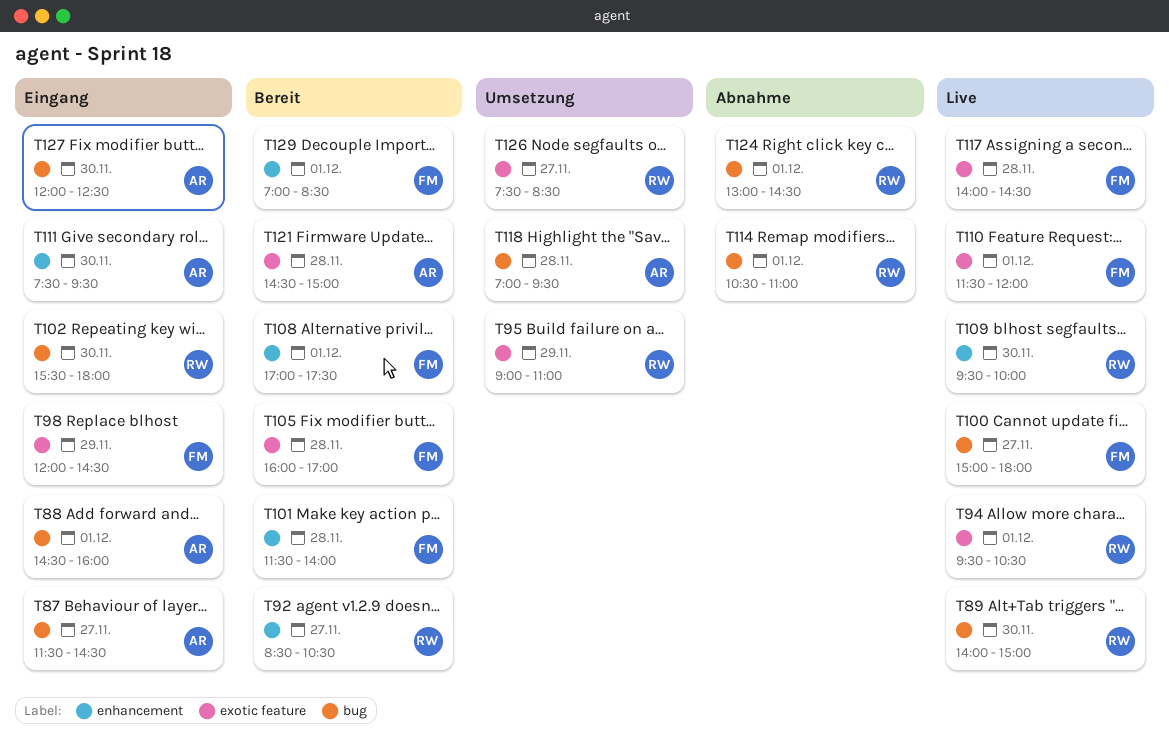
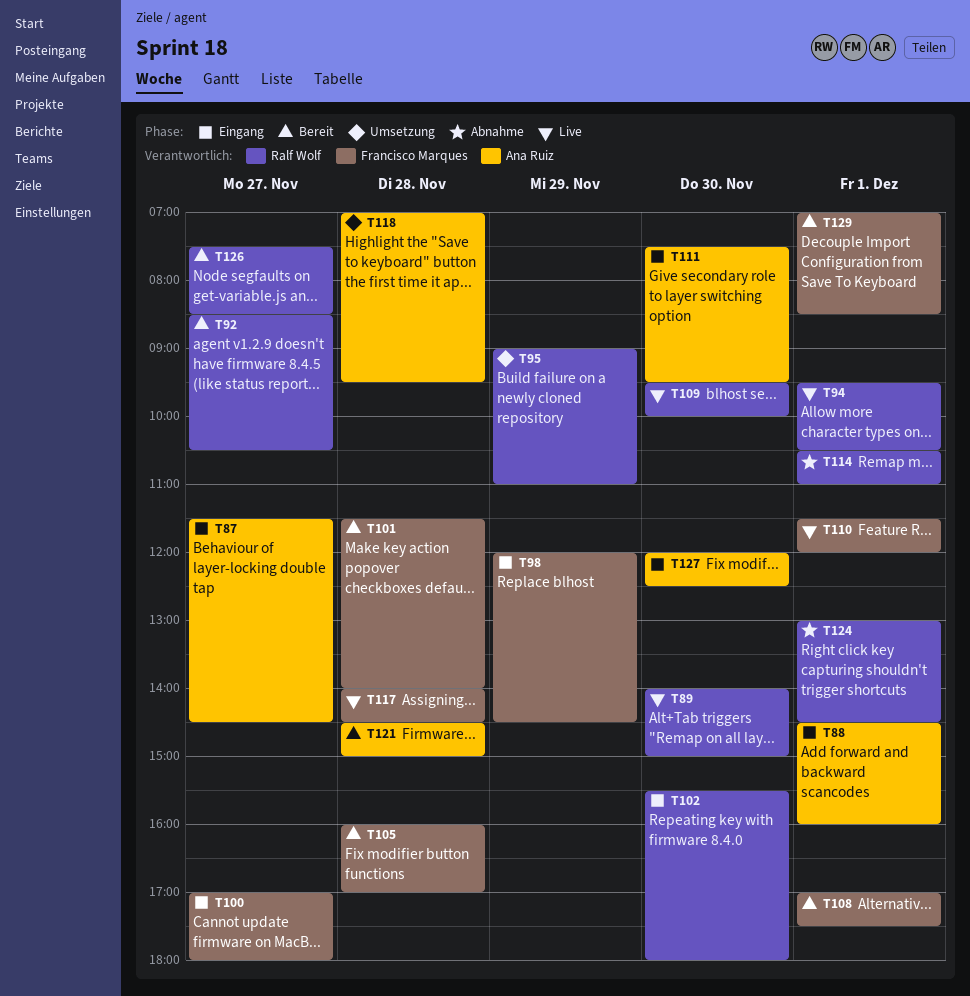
T100, status: Live -> Eingang
T100, begins: 15:00 -> 17:00
T126, status: Umsetzung -> Bereit

